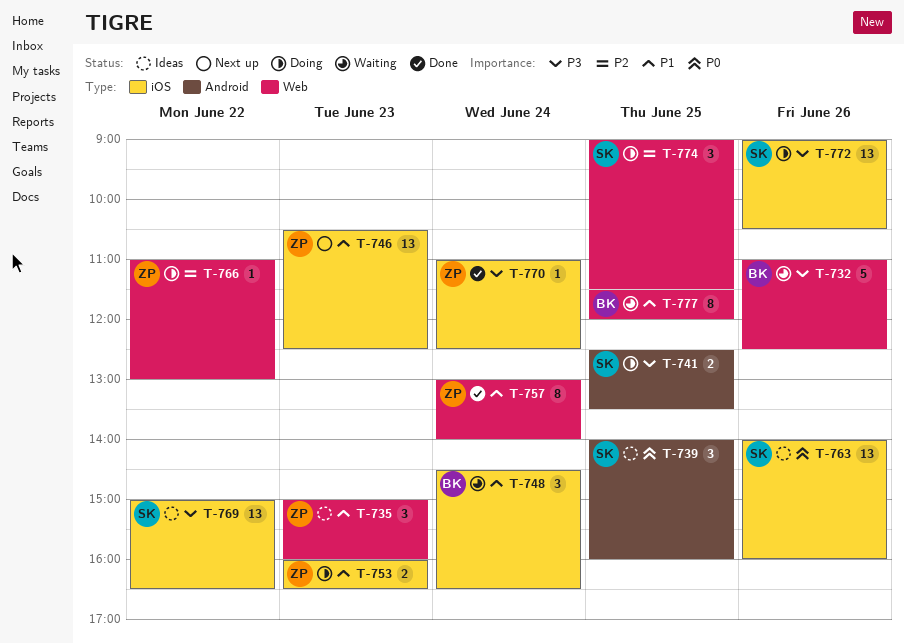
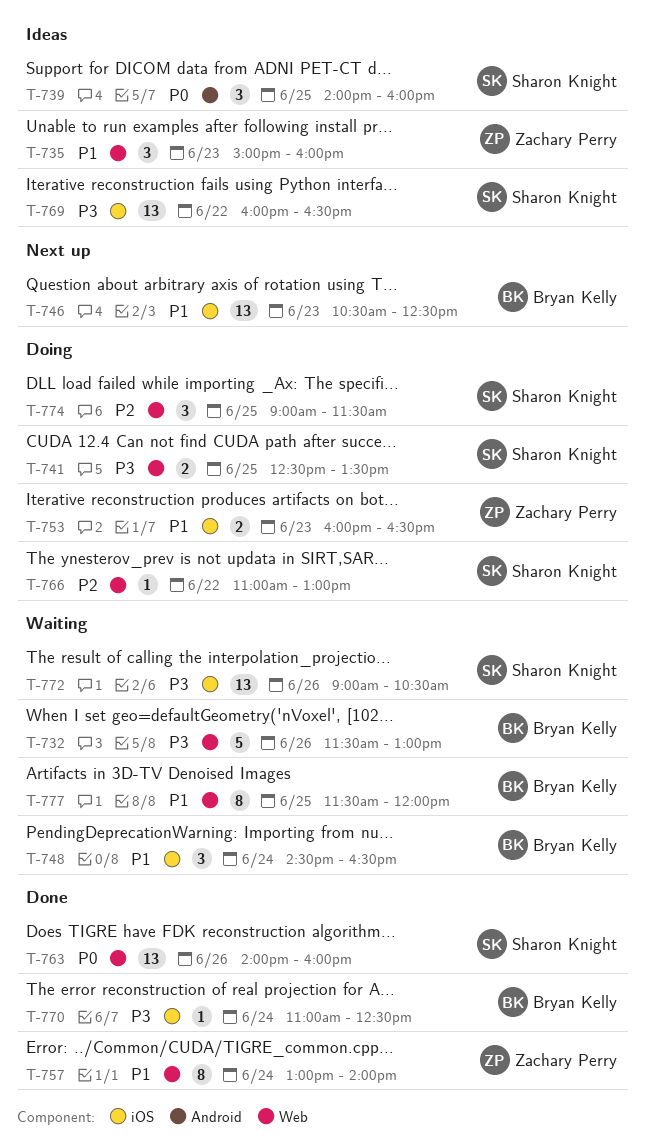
T-732, begins: 11:00 -> 11:30
T-732, ends: 12:30 -> 13:00
T-741, label: Android -> Web
T-746, owner: Zachary Perry -> Bryan Kelly
T-763, status: Ideas -> Done
T-763, label: iOS -> Web
T-766, owner: Zachary Perry -> Sharon Knight
T-769, begins: 15:00 -> 16:00
T-770, owner: Zachary Perry -> Bryan Kelly
T-772, status: Doing -> Waiting

